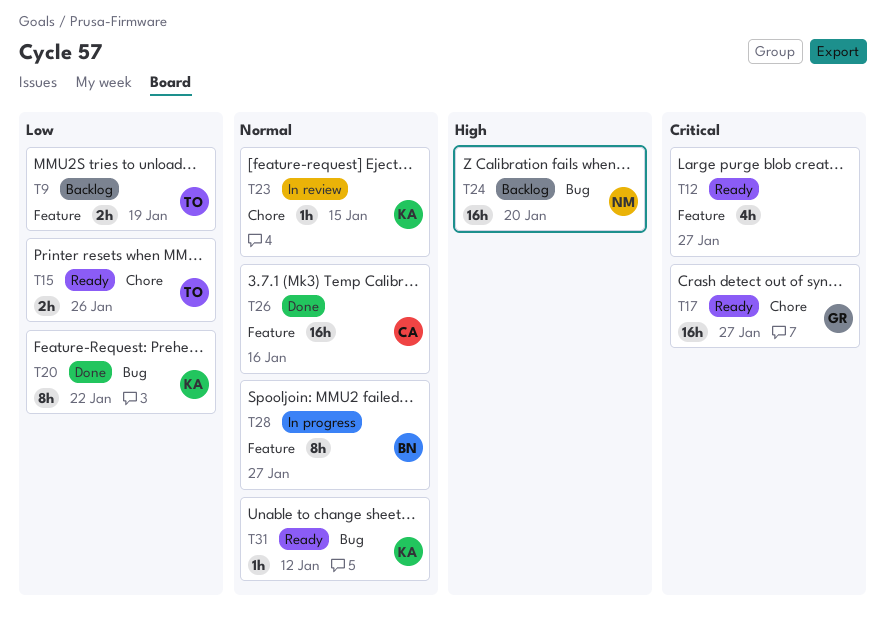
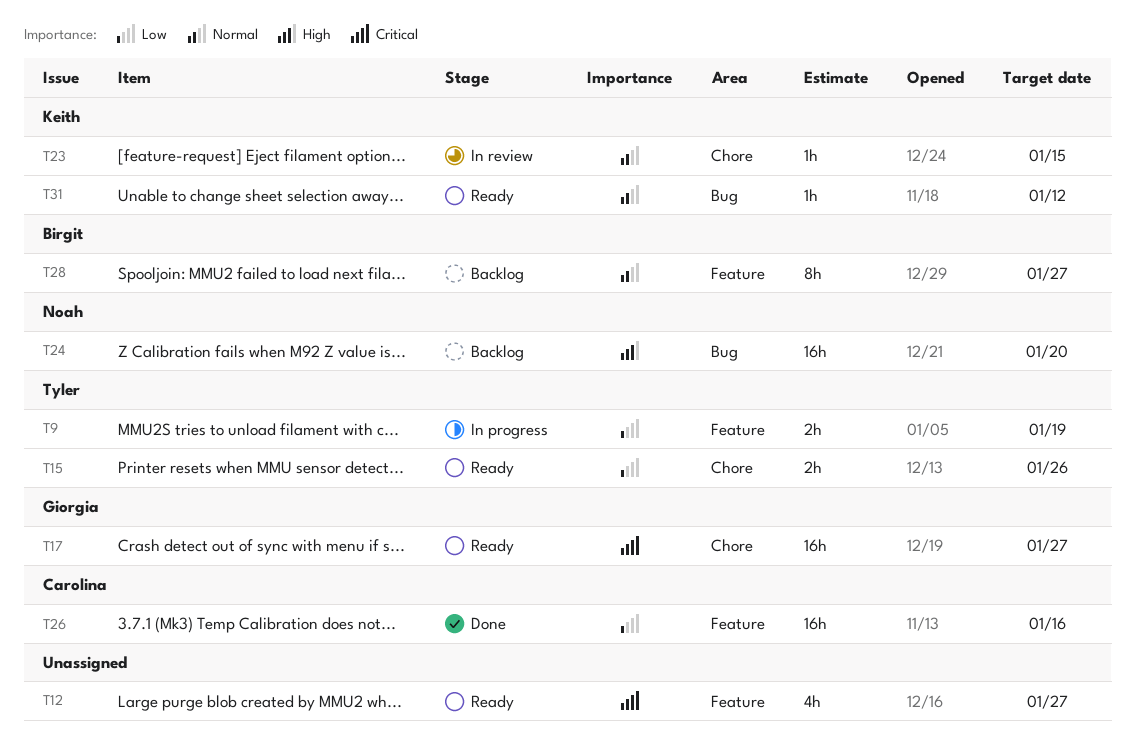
T9, status: Backlog -> In progress
T20: present -> none
T26, priority: Normal -> Low
T28, status: In progress -> Backlog

